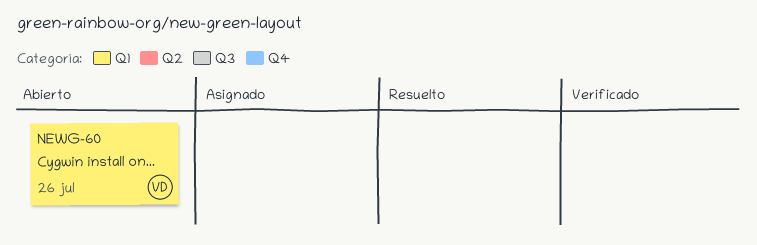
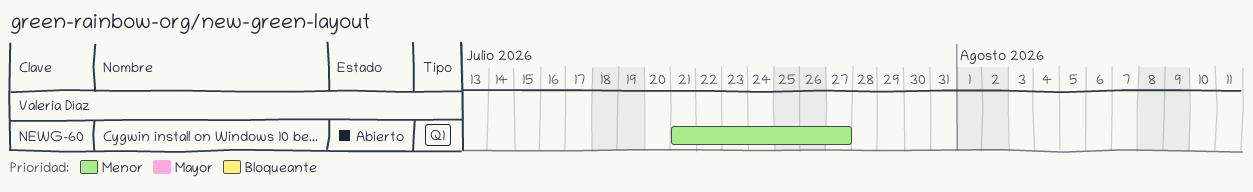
NEWG-60, due: Jul 26 -> Jul 27

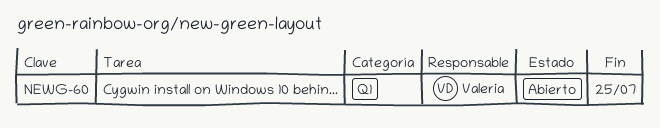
NEWG-60, due: Jul 27 -> Jul 25

